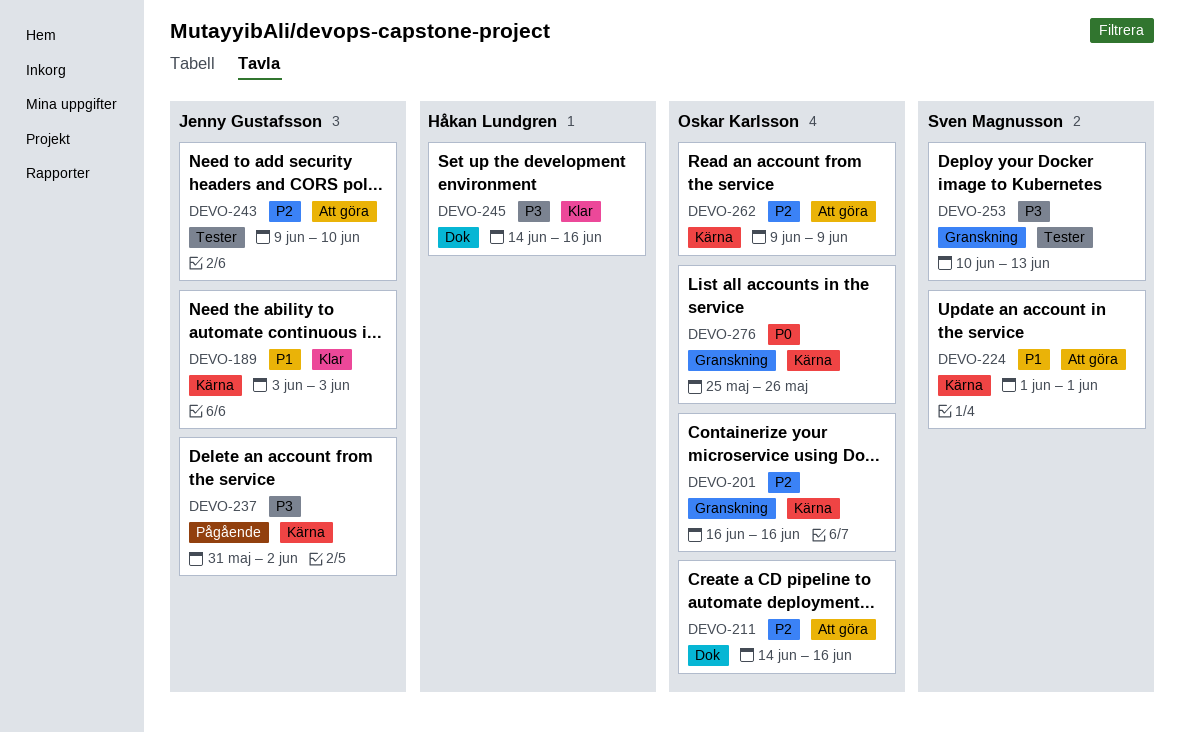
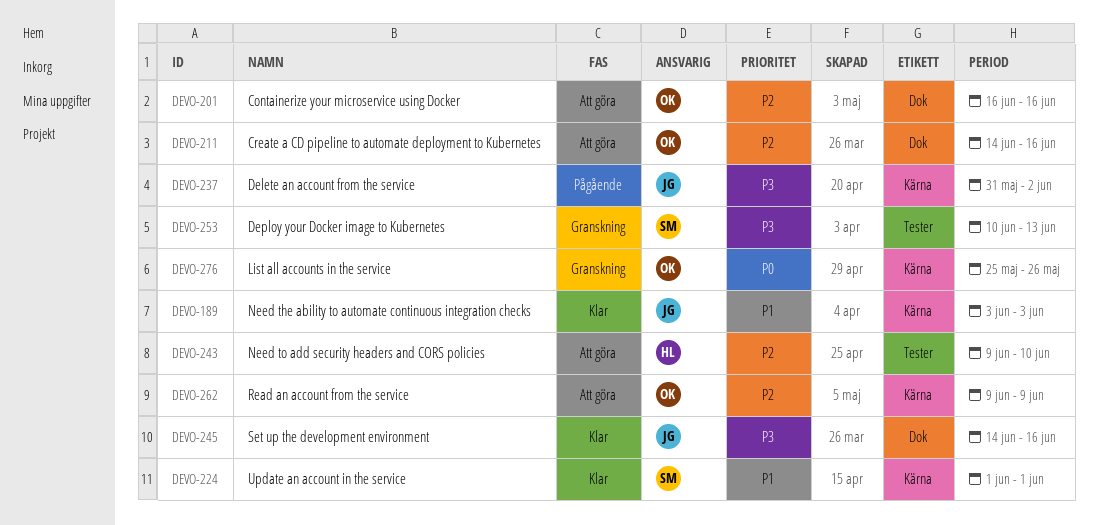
DEVO-201, status: Granskning -> Att göra
DEVO-201, label: Kärna -> Dok
DEVO-224, status: Att göra -> Klar
DEVO-243, owner: Jenny Gustafsson -> Håkan Lundgren
DEVO-245, owner: Håkan Lundgren -> Jenny Gustafsson

